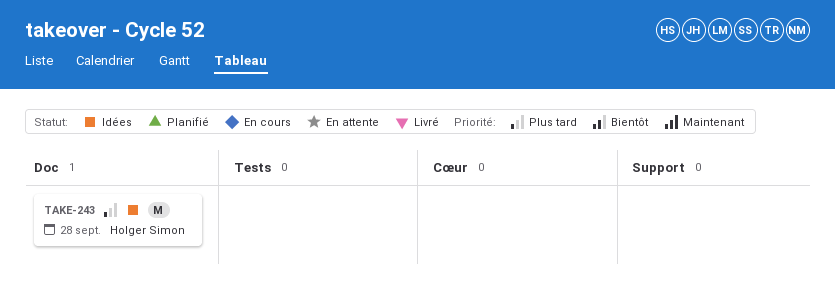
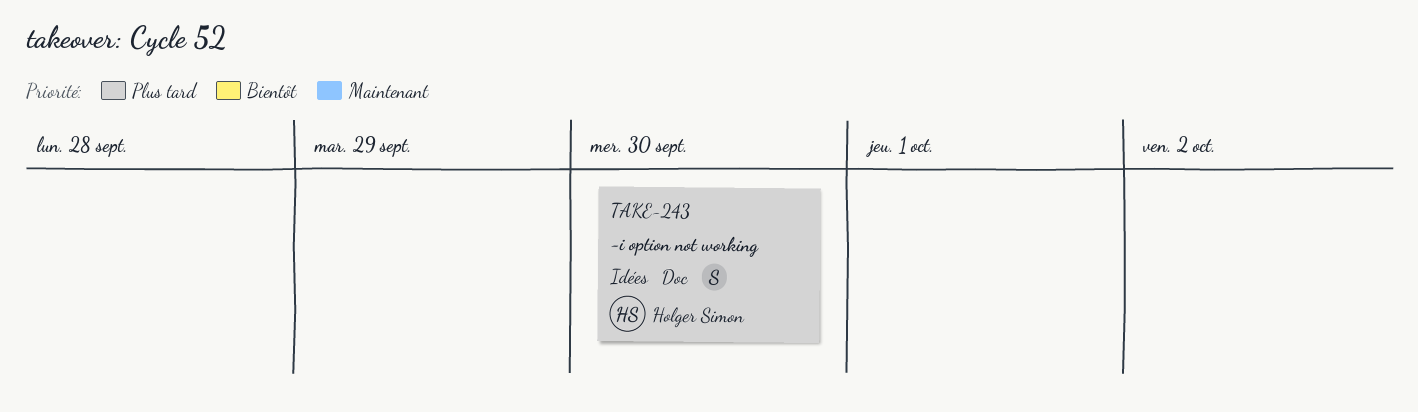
TAKE-243, estimate: M -> S
TAKE-243, due: Sep 28 -> Sep 30

